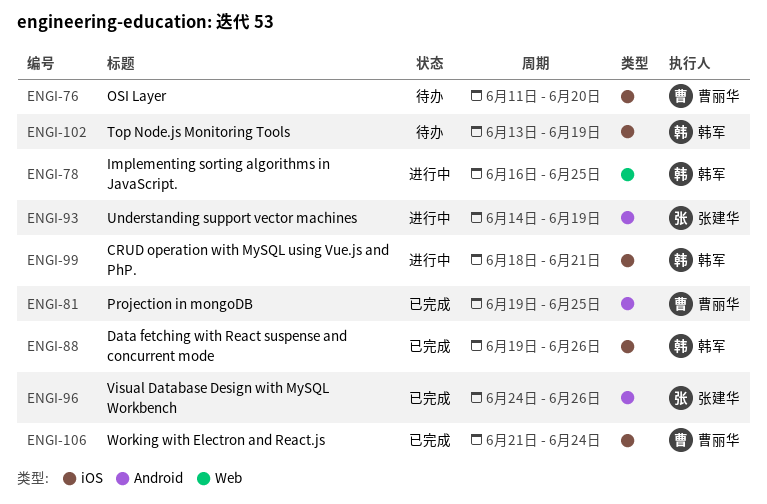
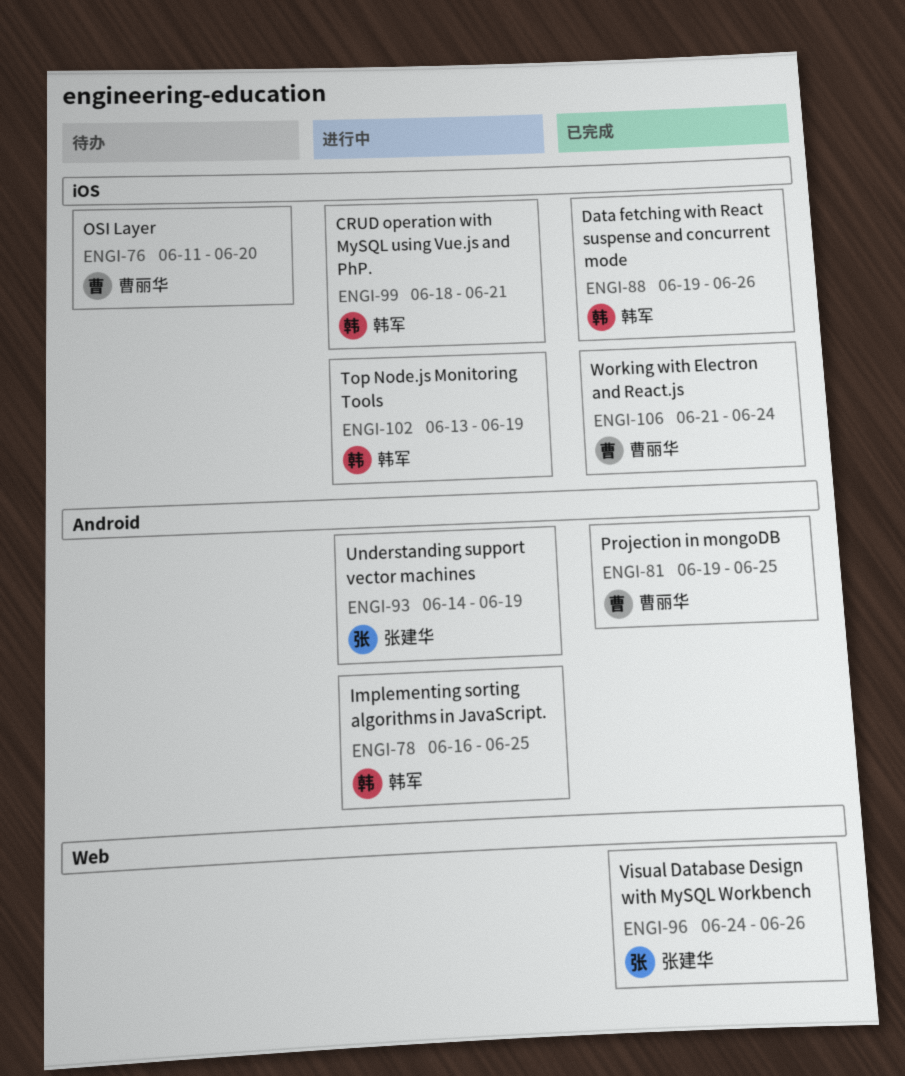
ENGI-78, label: Web -> Android
ENGI-96, label: Android -> Web
ENGI-102, status: 待办 -> 进行中

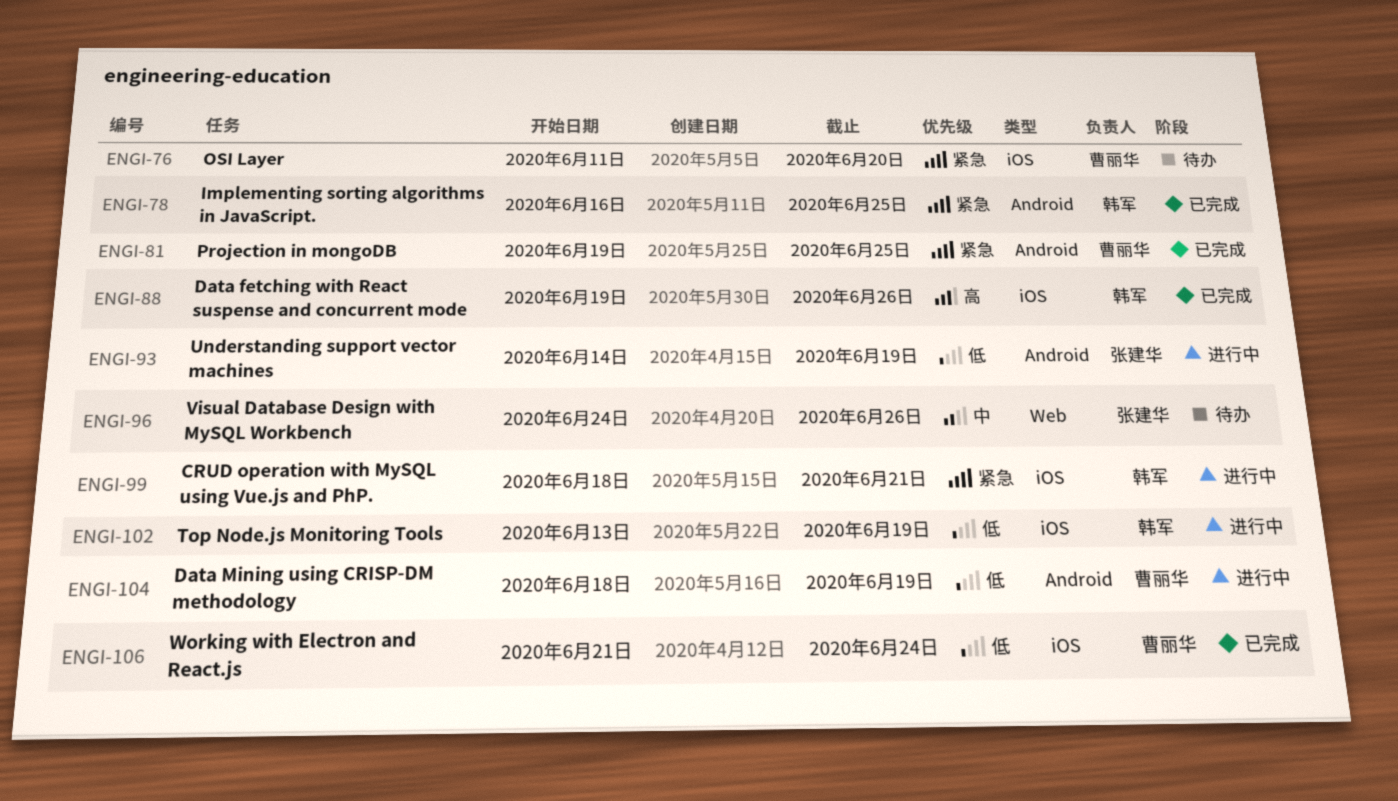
ENGI-78, status: 进行中 -> 已完成
ENGI-96, status: 已完成 -> 待办
ENGI-104: none -> present

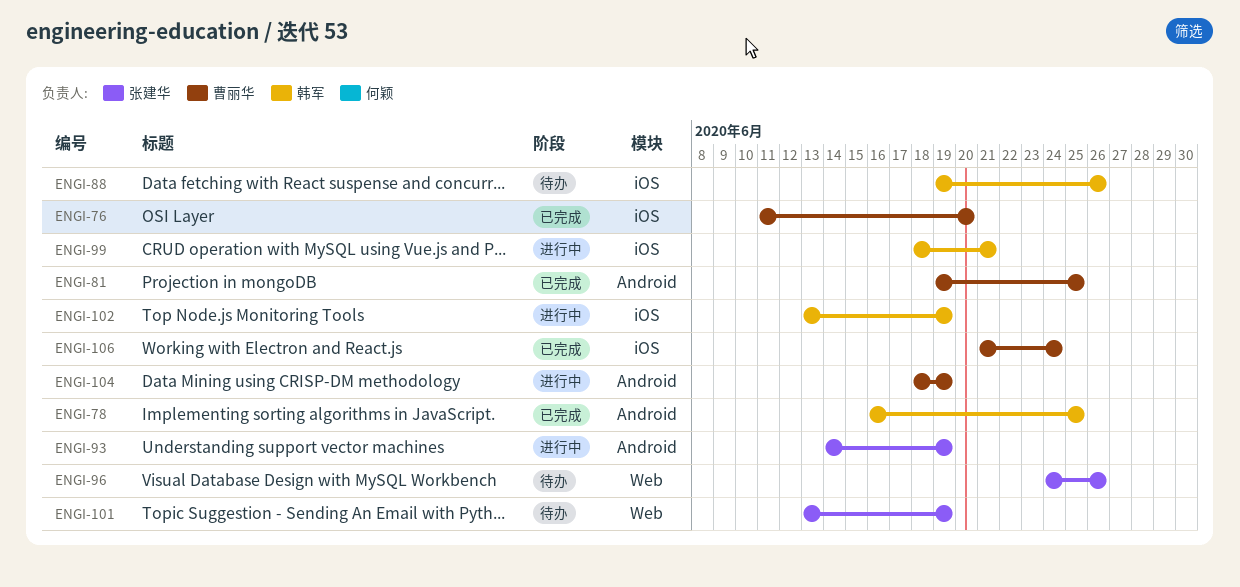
ENGI-76, status: 待办 -> 已完成
ENGI-88, status: 已完成 -> 待办
ENGI-101: none -> present

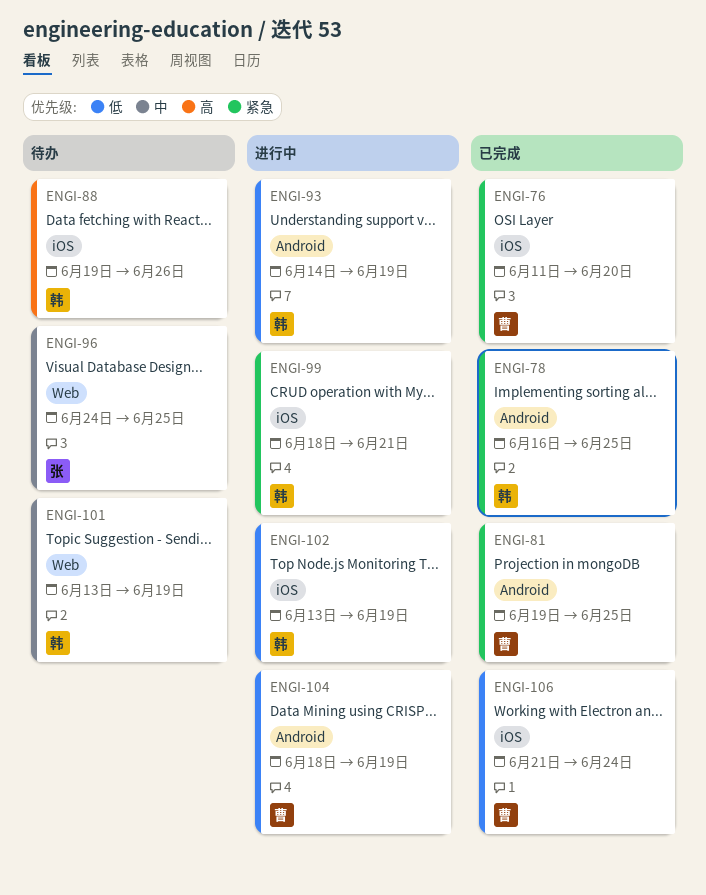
ENGI-93, owner: 张建华 -> 韩军
ENGI-96, due: Jun 26 -> Jun 25
ENGI-101, owner: 张建华 -> 韩军

